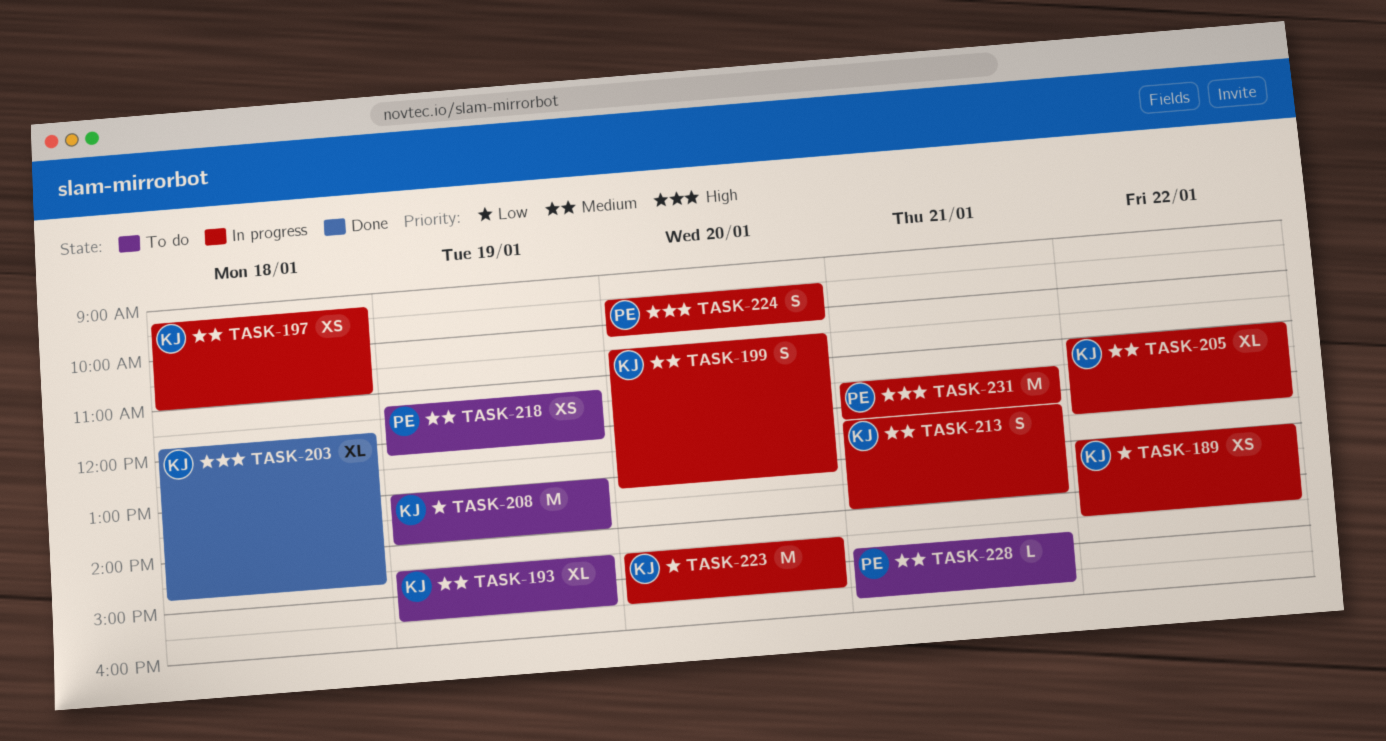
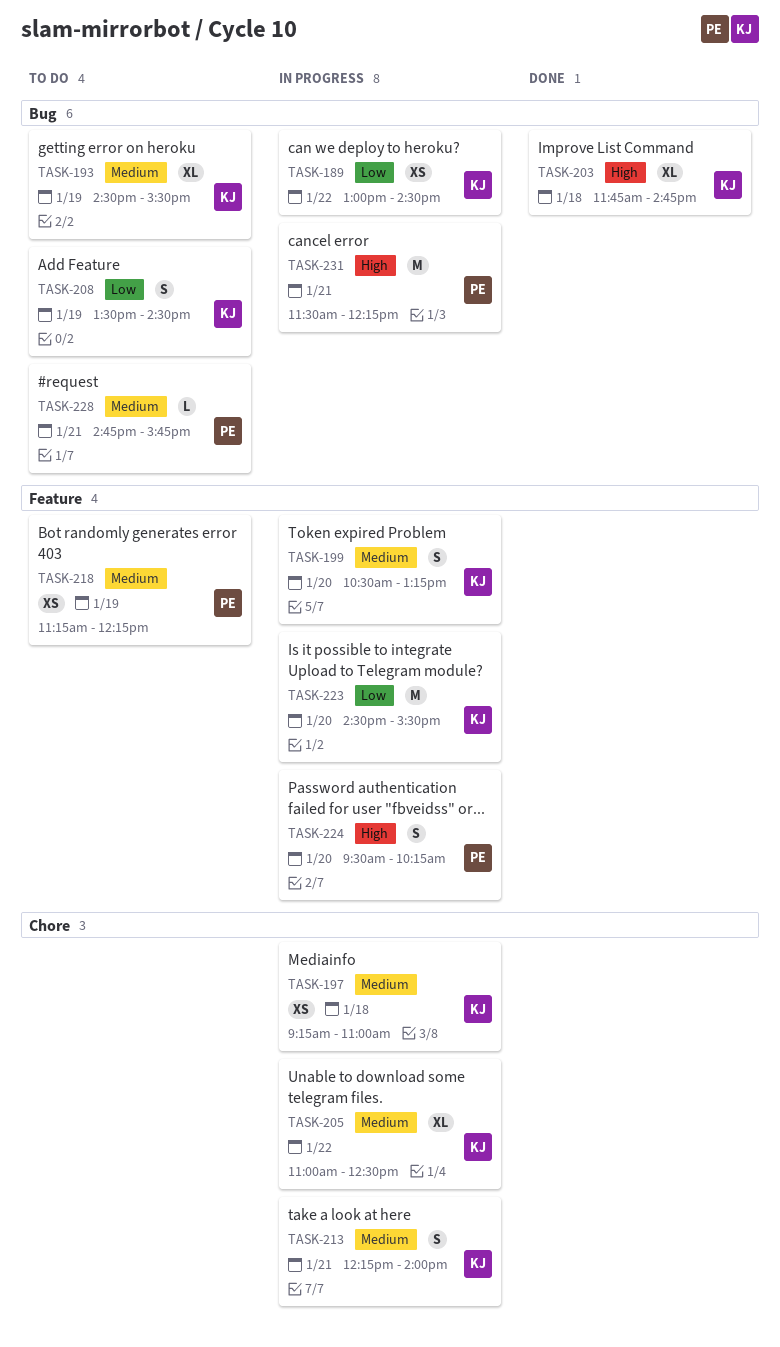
TASK-208, estimate: M -> S
TASK-208, begins: 13:00 -> 13:30
TASK-208, ends: 14:00 -> 14:30

